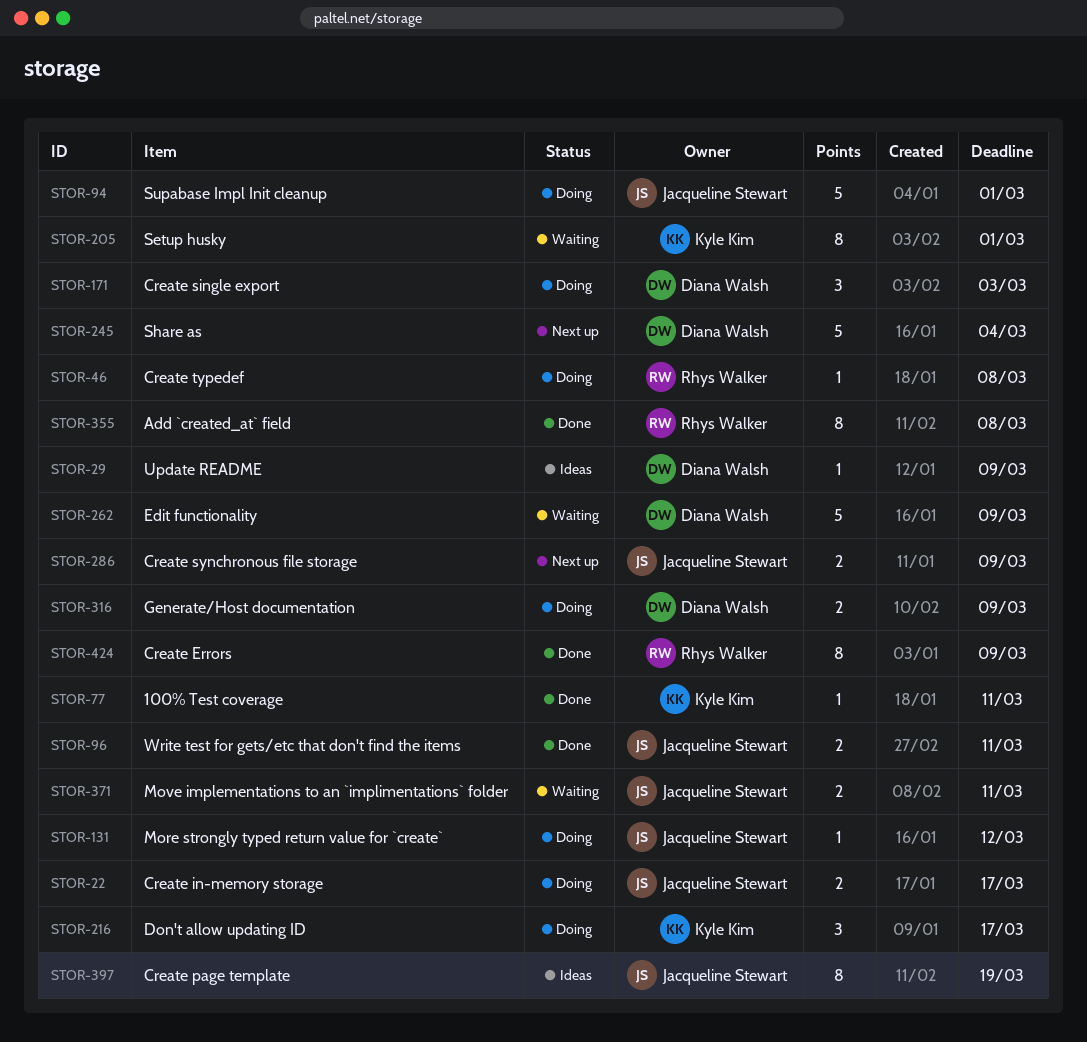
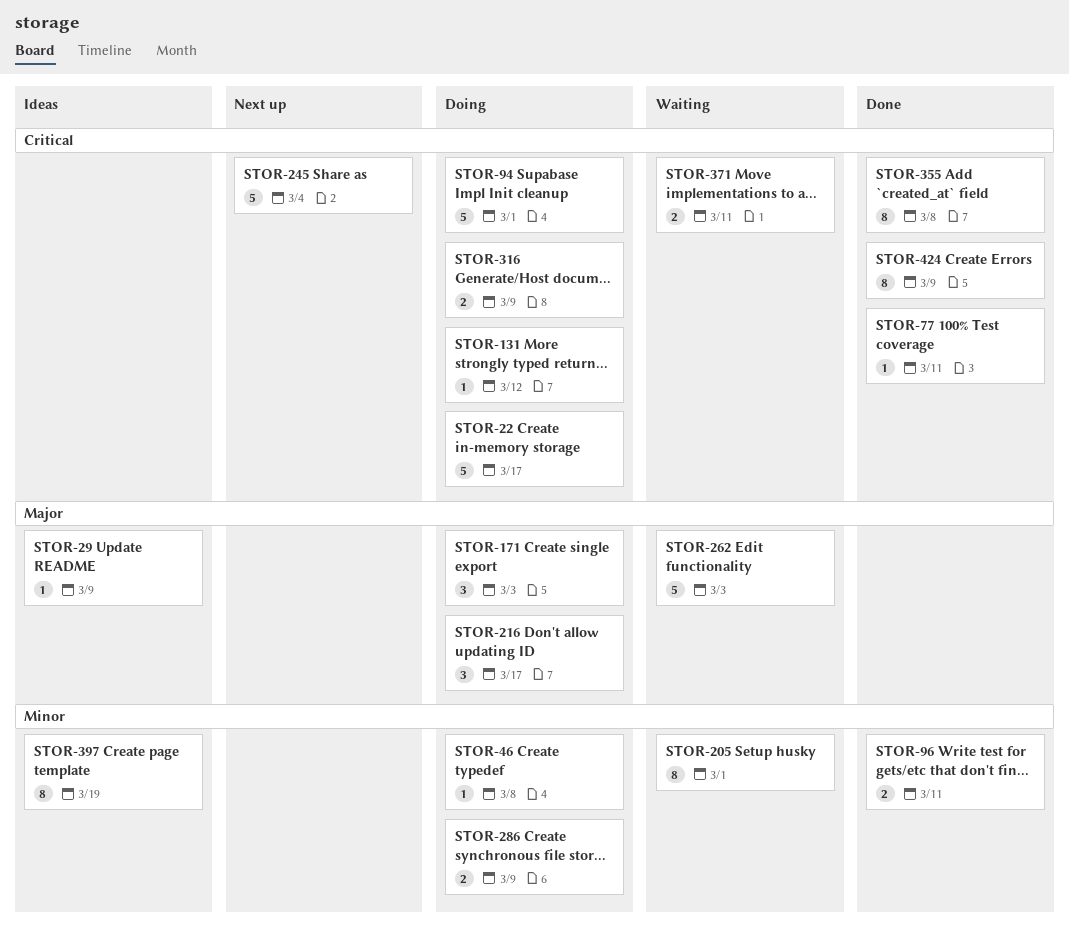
STOR-22, estimate: 2 -> 5
STOR-262, due: Mar 9 -> Mar 3
STOR-286, status: Next up -> Doing

